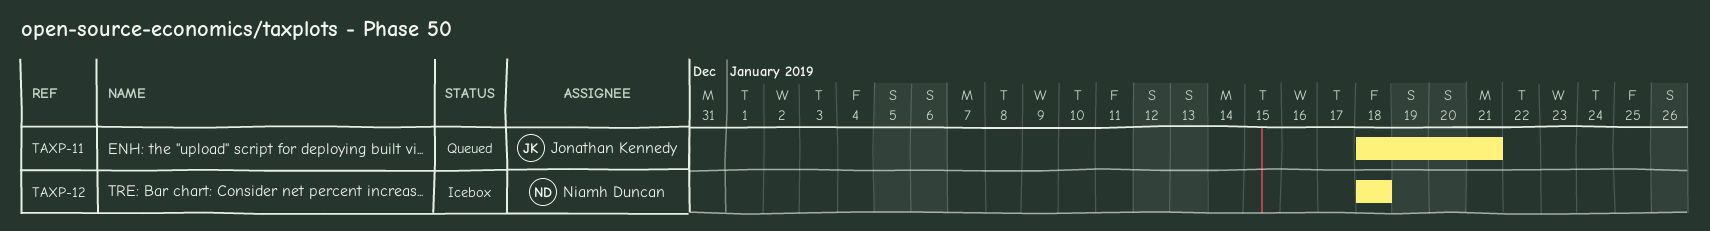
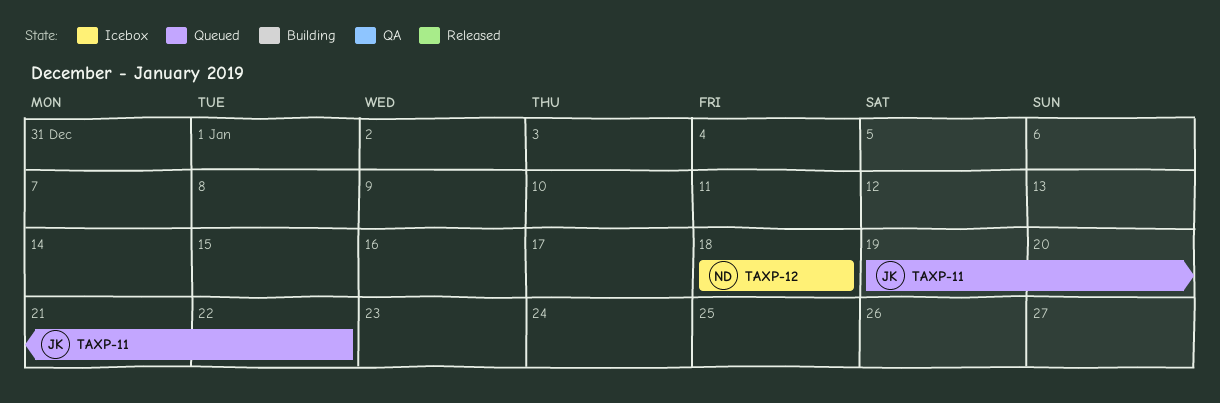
TAXP-11, start: Jan 18 -> Jan 19
TAXP-11, due: Jan 21 -> Jan 22

